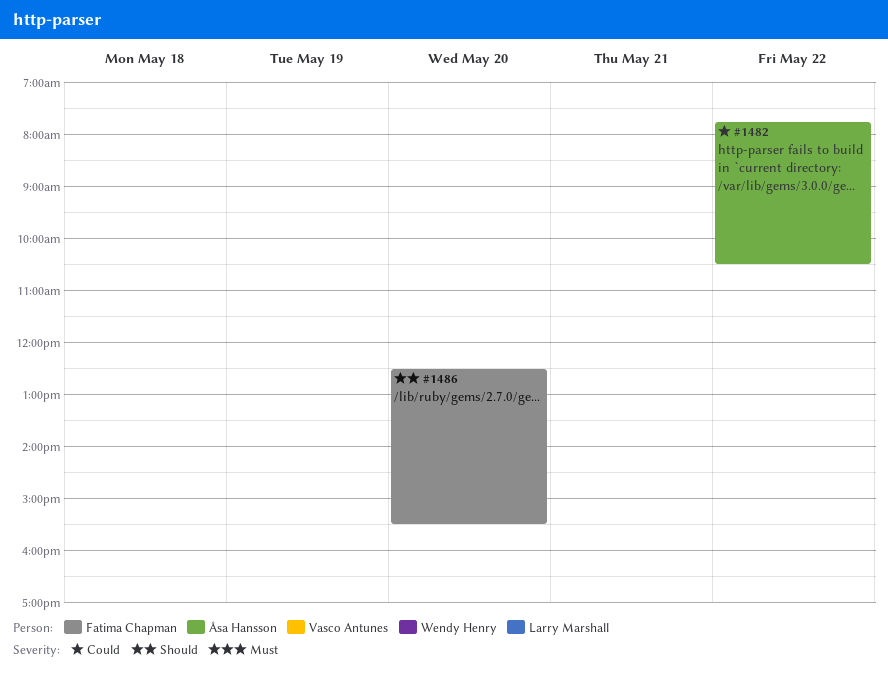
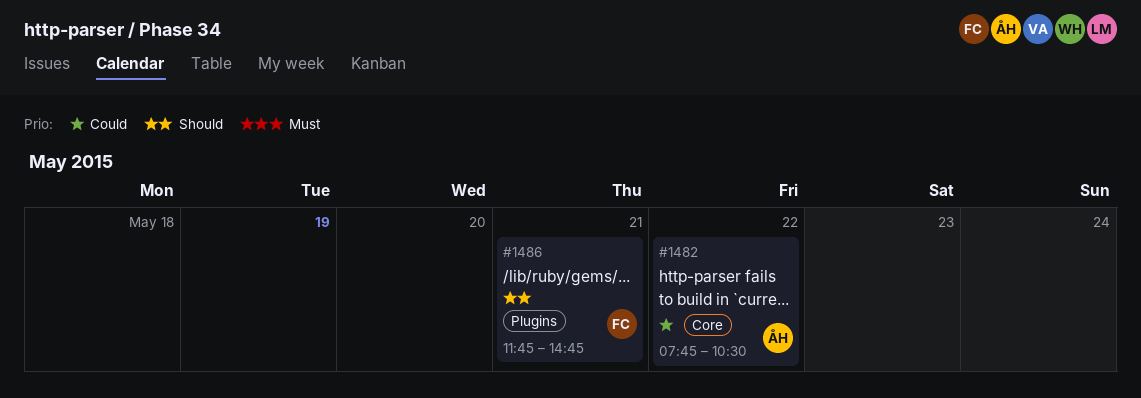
#1486, day: May 20 -> May 21
#1486, begins: 12:30 -> 11:45
#1486, ends: 15:30 -> 14:45

